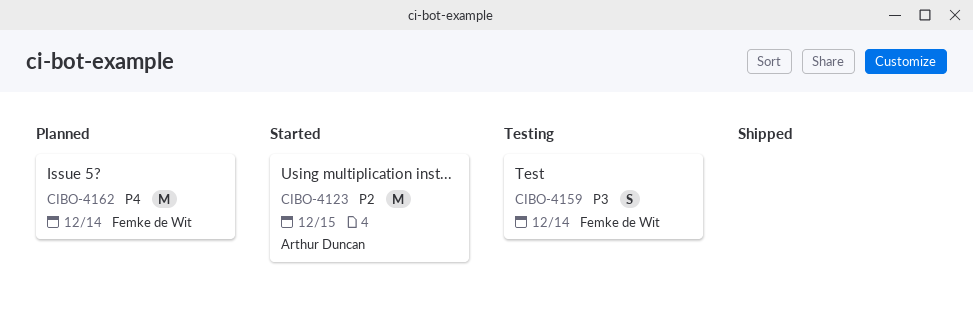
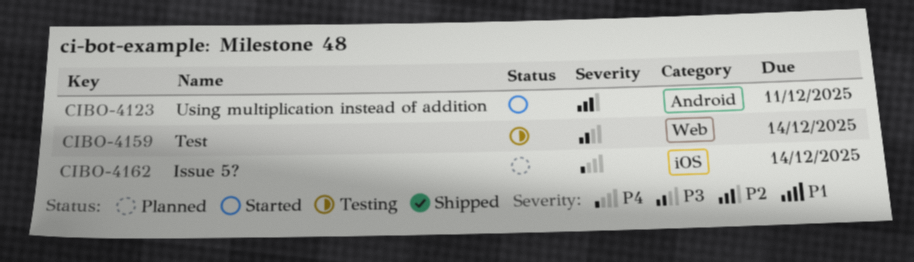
CIBO-4123, due: Dec 15 -> Dec 11

